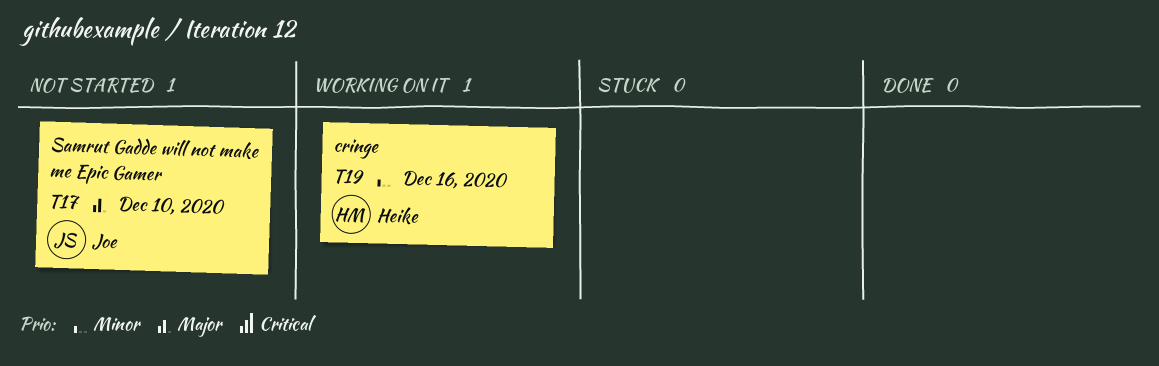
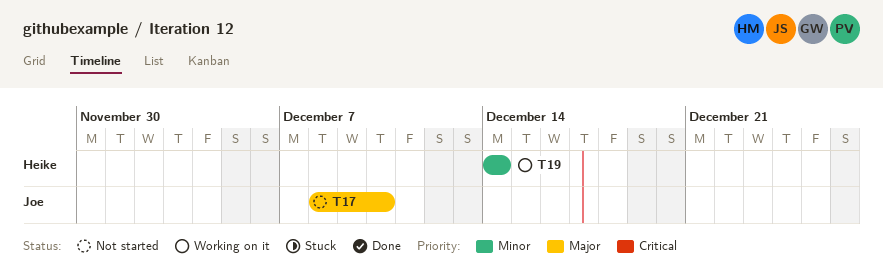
T19, due: Dec 16 -> Dec 14

